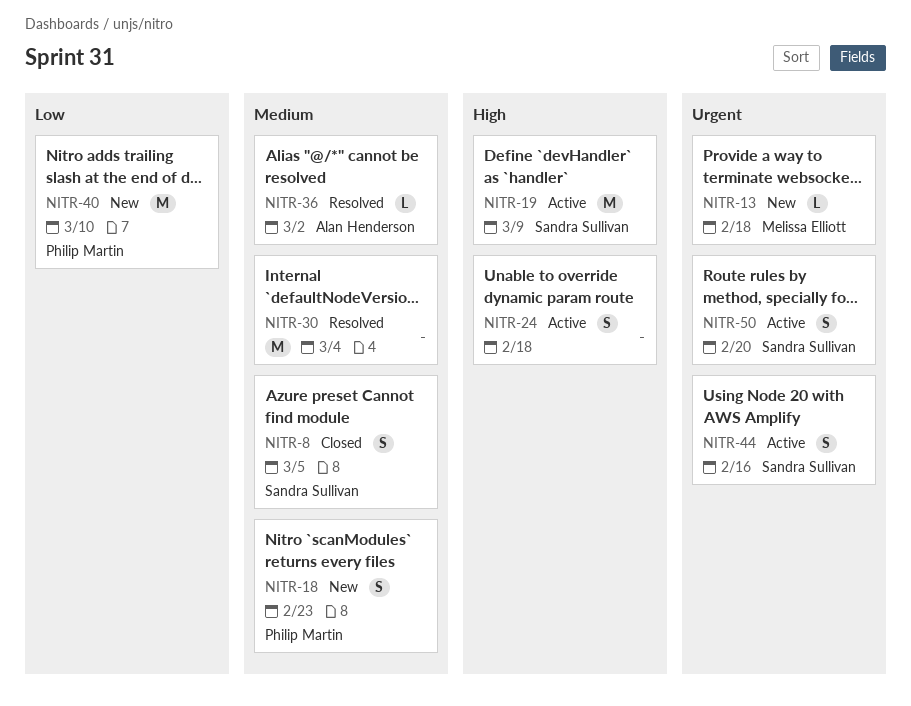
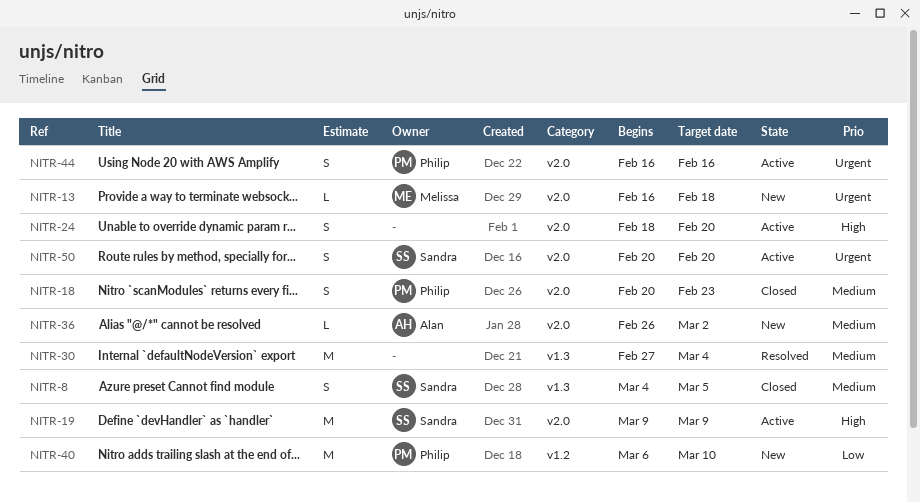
NITR-18, status: New -> Closed
NITR-24, due: Feb 18 -> Feb 20
NITR-36, status: Resolved -> New
NITR-44, owner: Sandra Sullivan -> Philip Martin

